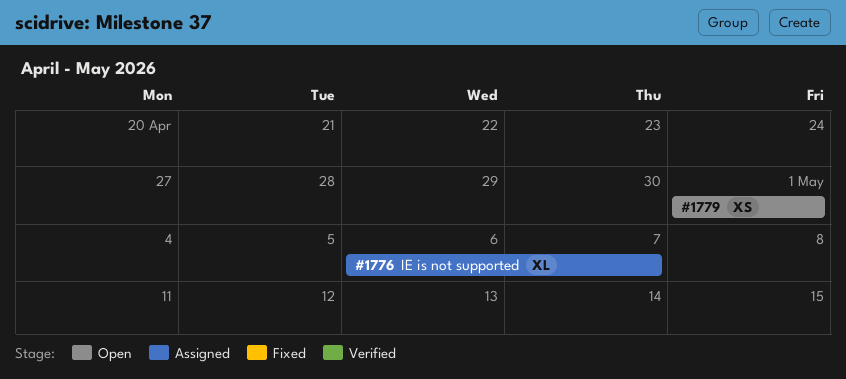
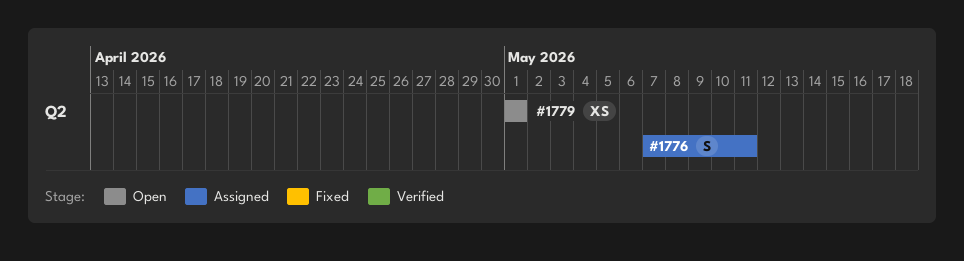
#1776, estimate: XL -> S
#1776, start: May 6 -> May 7
#1776, due: May 7 -> May 11

